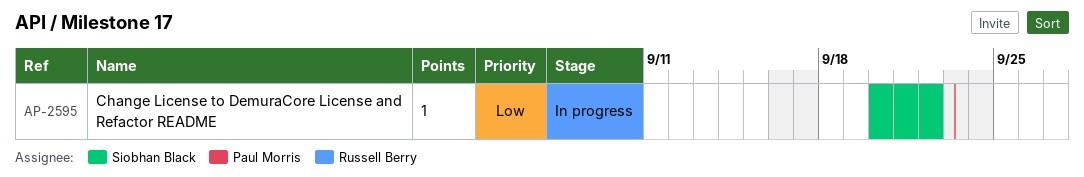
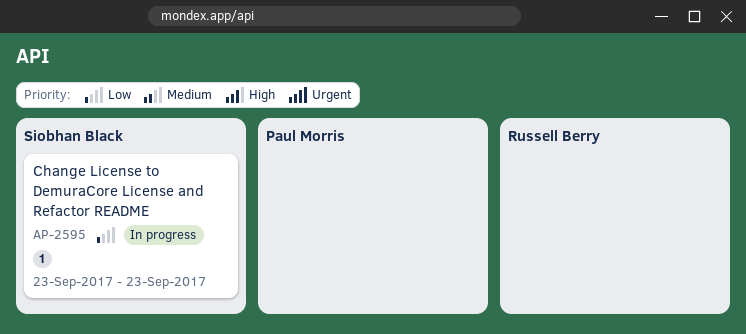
AP-2595, start: Sep 20 -> Sep 23
AP-2595, due: Sep 22 -> Sep 23

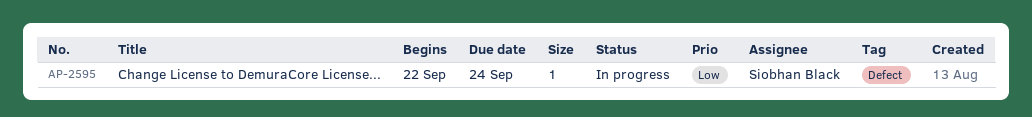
AP-2595, start: Sep 23 -> Sep 22
AP-2595, due: Sep 23 -> Sep 24

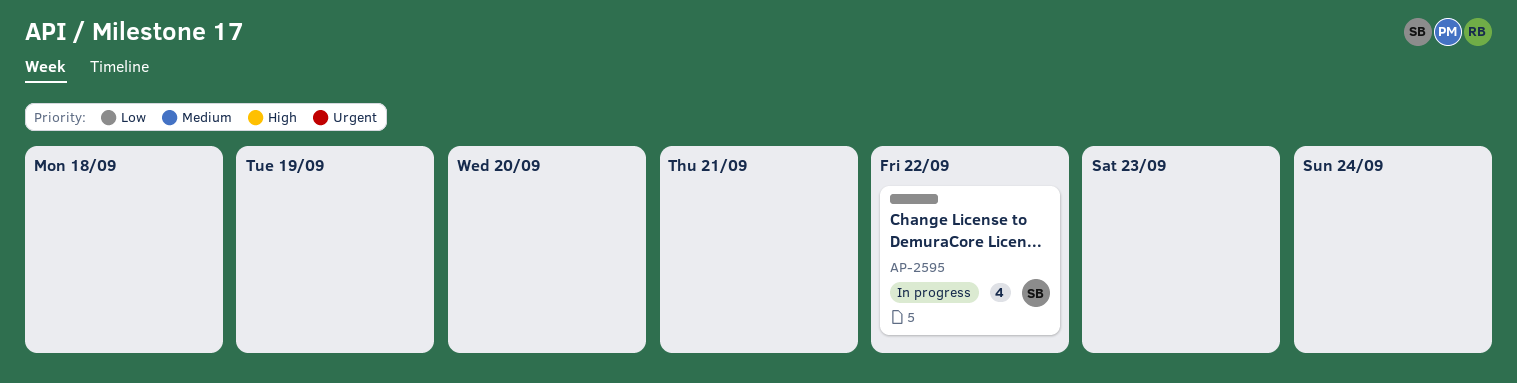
AP-2595, estimate: 1 -> 4
AP-2595, due: Sep 24 -> Sep 22

